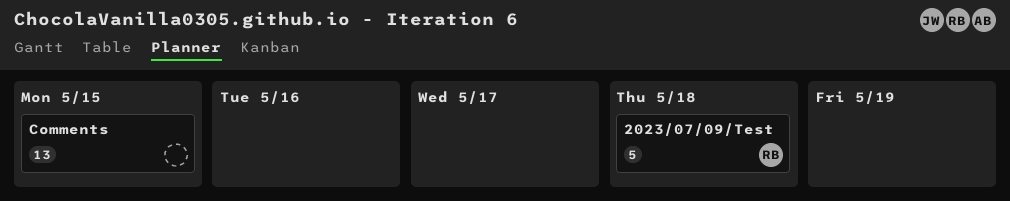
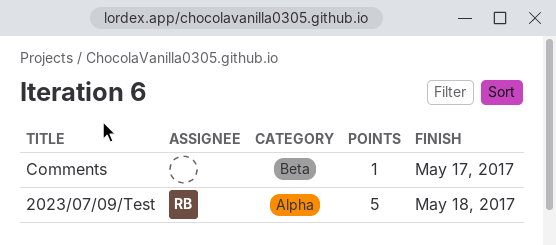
Comments, estimate: 13 -> 1
Comments, due: May 15 -> May 17

